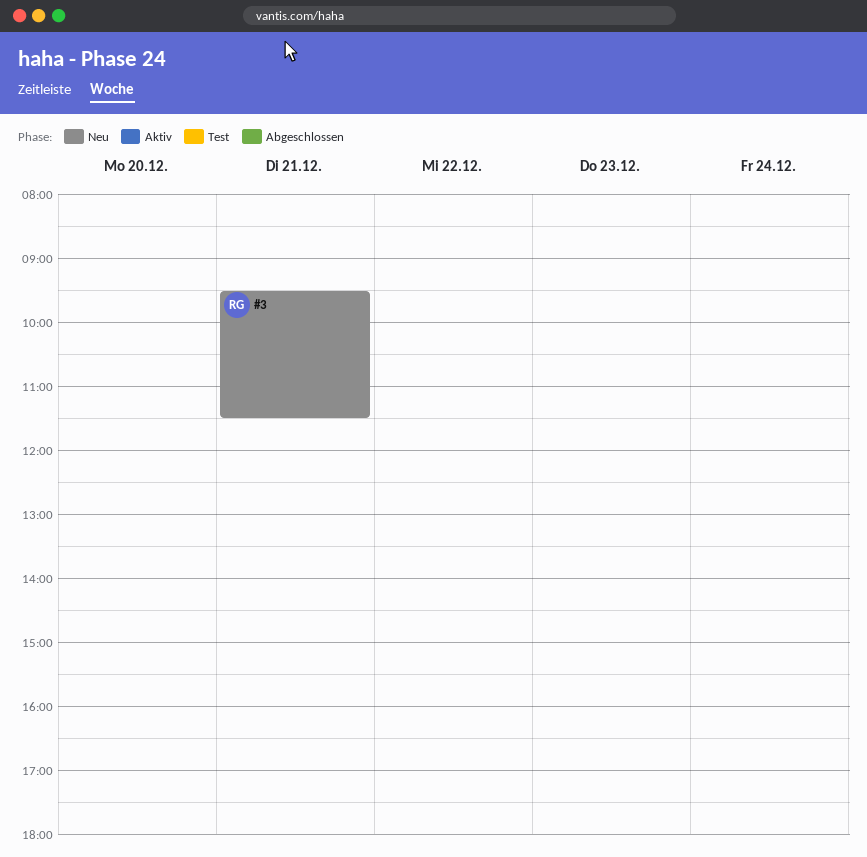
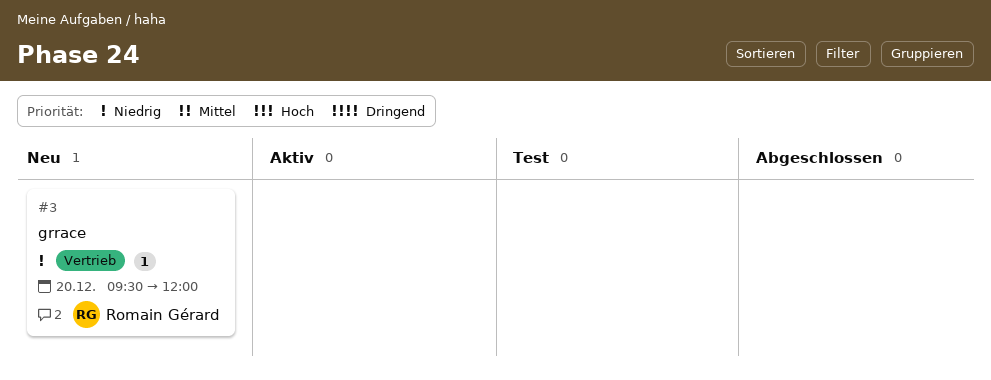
#3, day: Dec 21 -> Dec 20
#3, ends: 11:30 -> 12:00

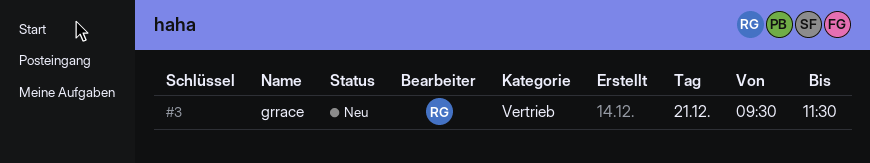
#3, day: Dec 20 -> Dec 21
#3, ends: 12:00 -> 11:30

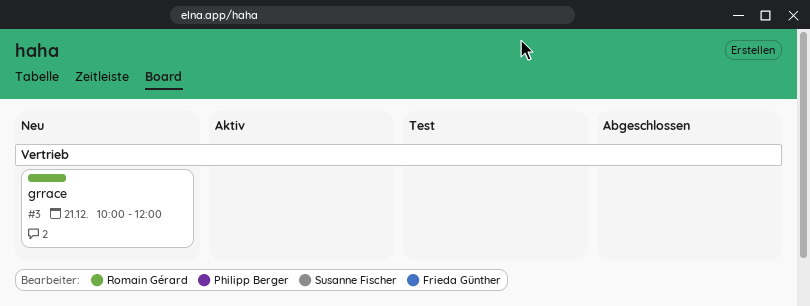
#3, begins: 09:30 -> 10:00
#3, ends: 11:30 -> 12:00

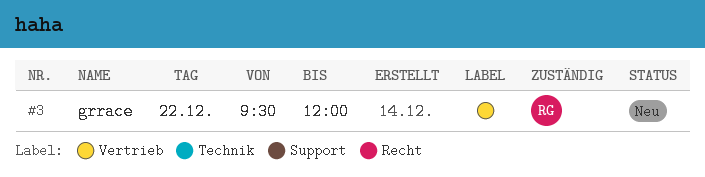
#3, day: Dec 21 -> Dec 22
#3, begins: 10:00 -> 09:30

